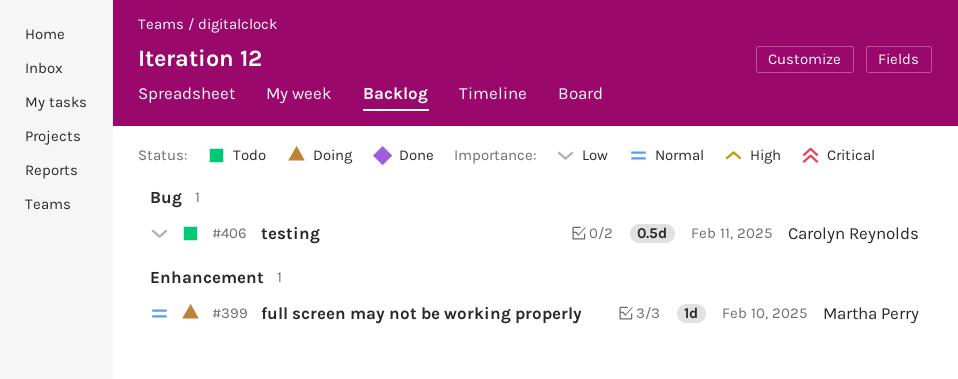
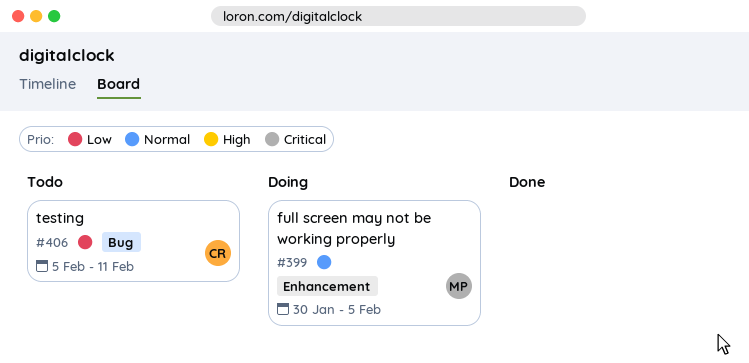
#399, due: Feb 10 -> Feb 5

